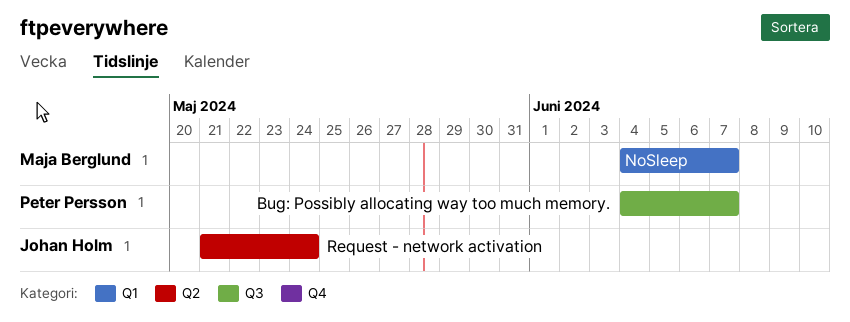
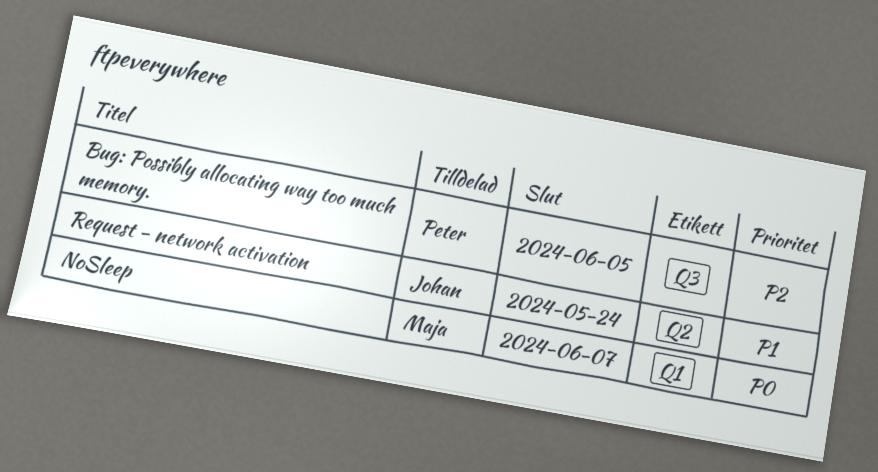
Bug: Possibly allocating way too much memory., due: Jun 7 -> Jun 5

